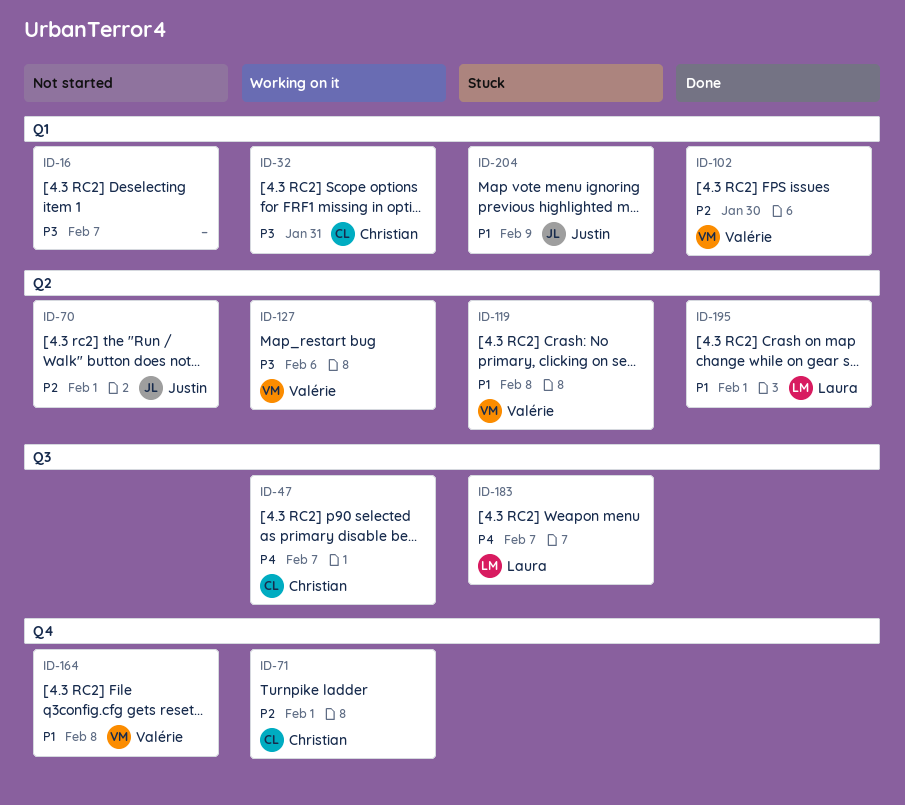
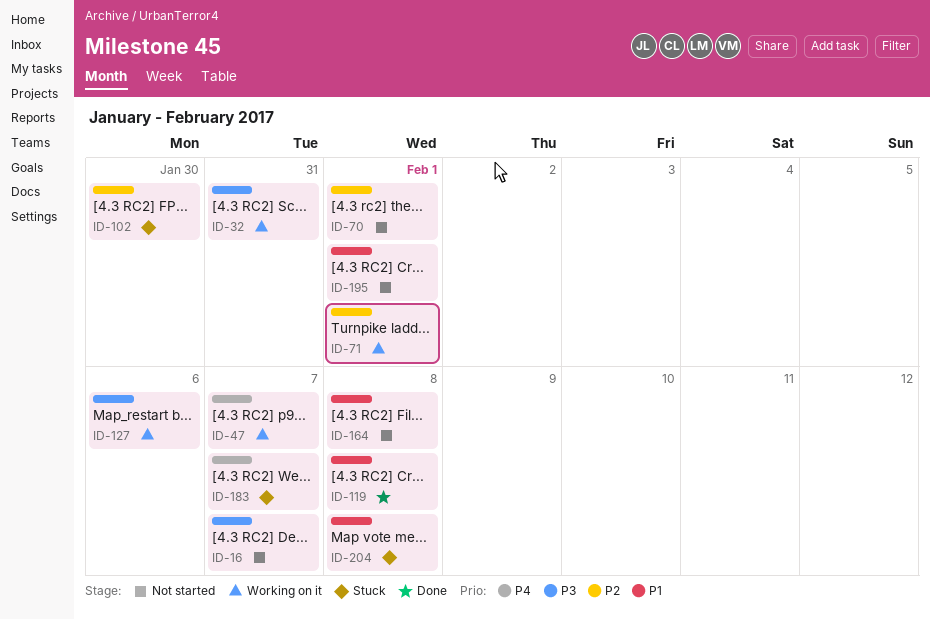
ID-102, status: Done -> Stuck
ID-119, status: Stuck -> Done
ID-195, status: Done -> Not started
ID-204, due: Feb 9 -> Feb 8

